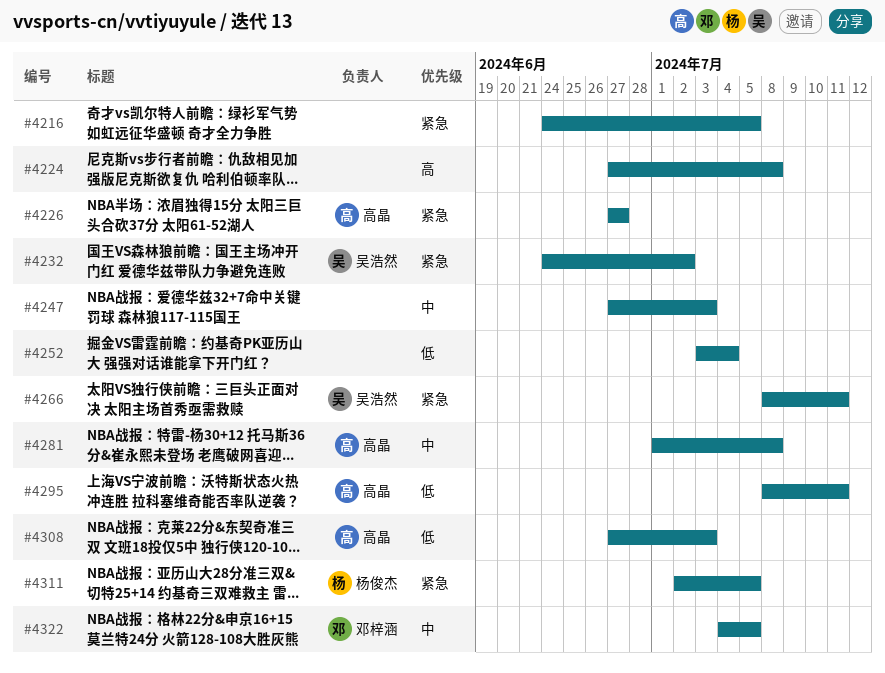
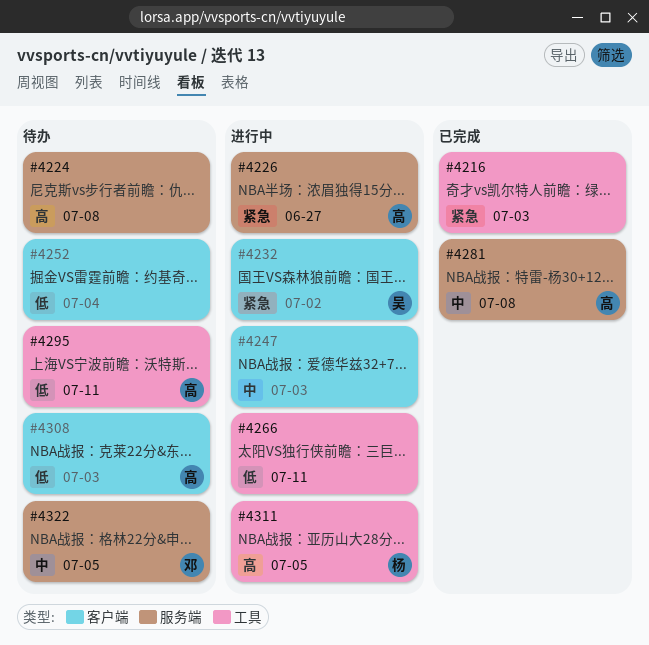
#4216, due: Jul 5 -> Jul 3
#4266, owner: 吴浩然 -> none
#4266, priority: 紧急 -> 低
#4311, priority: 紧急 -> 高

